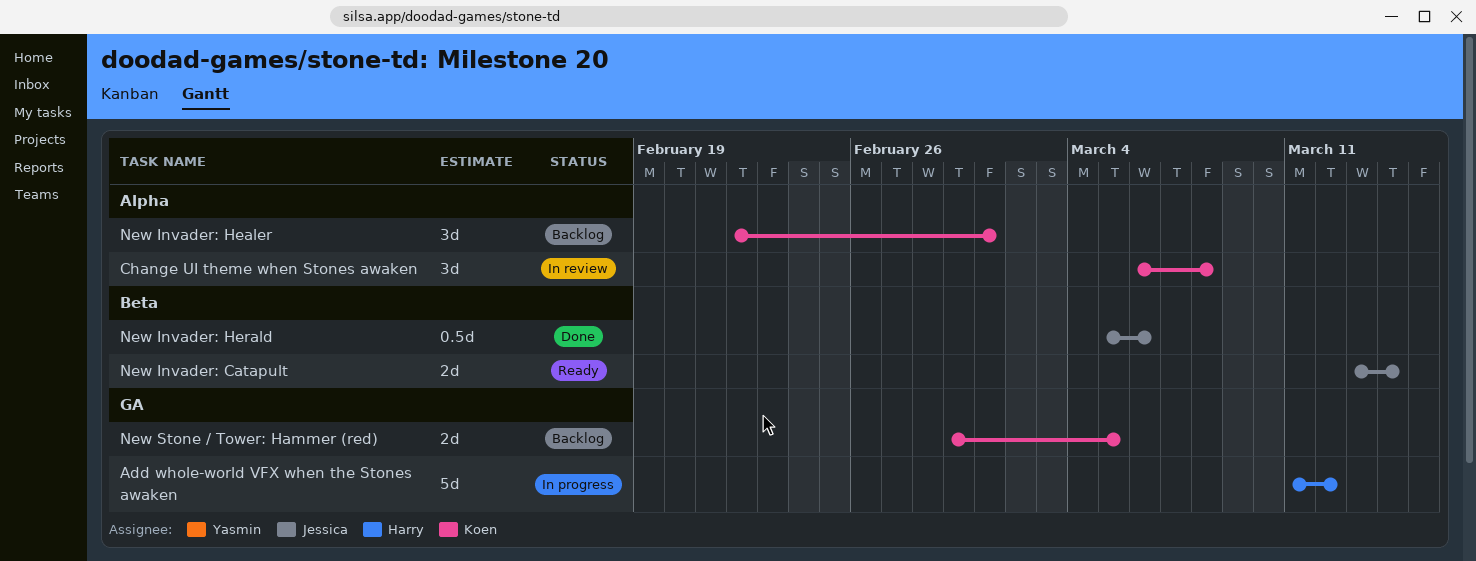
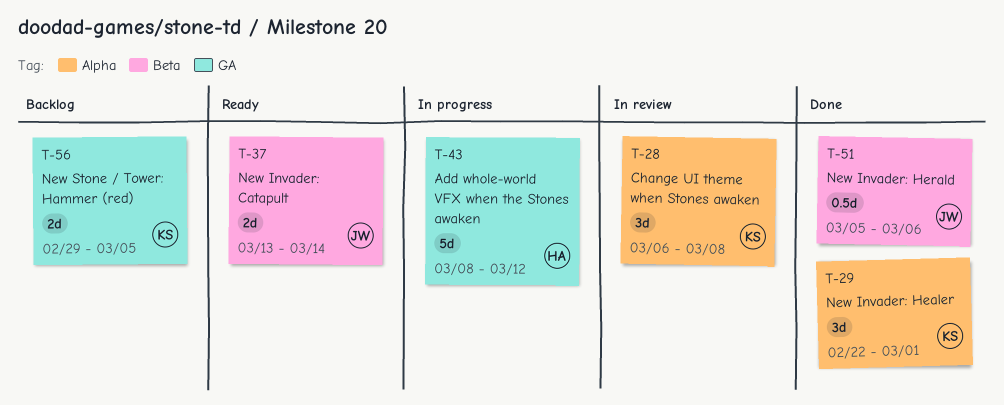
Add whole-world VFX when the Stones awaken, start: Mar 11 -> Mar 8
New Invader: Healer, status: Backlog -> Done

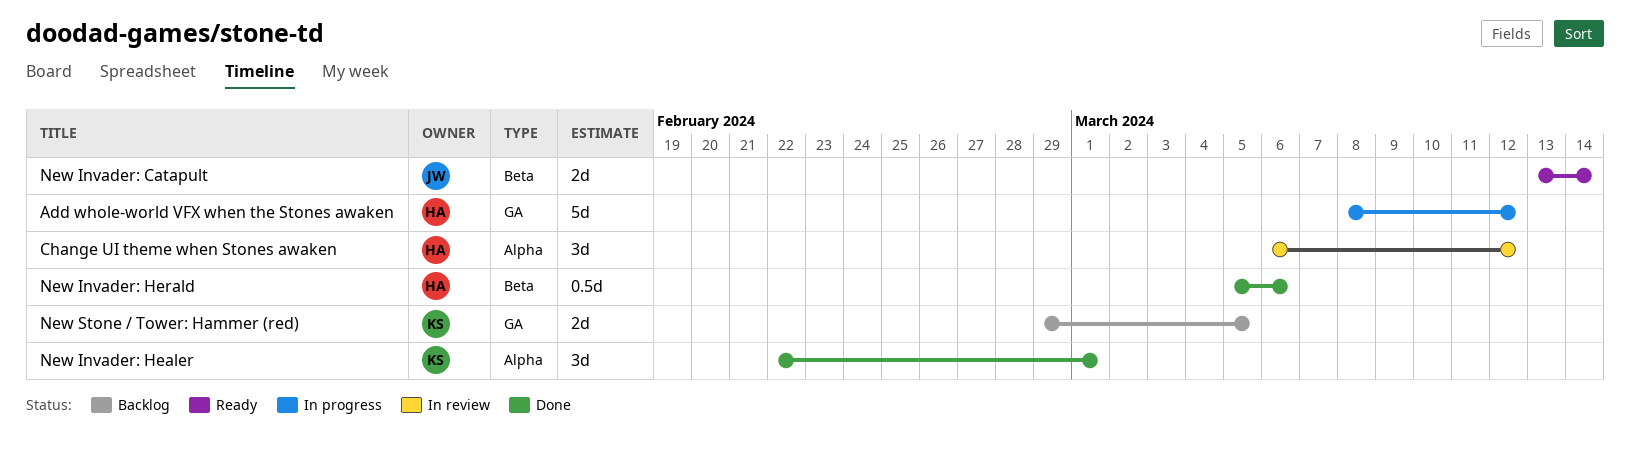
Change UI theme when Stones awaken, owner: KS -> HA
Change UI theme when Stones awaken, due: Mar 8 -> Mar 12
New Invader: Herald, owner: JW -> HA

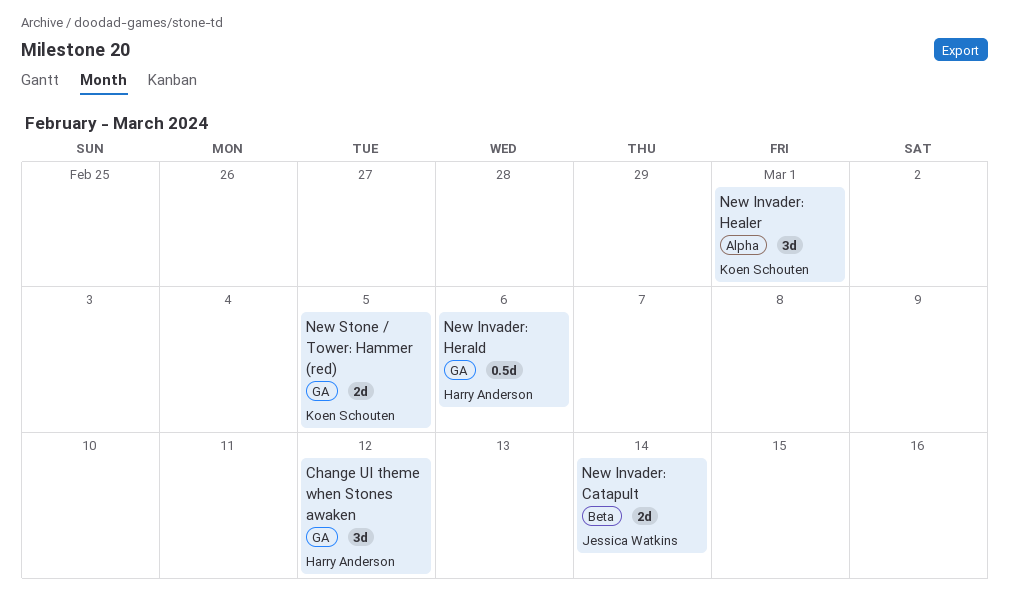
Add whole-world VFX when the Stones awaken: present -> none
Change UI theme when Stones awaken, label: Alpha -> GA
New Invader: Herald, label: Beta -> GA

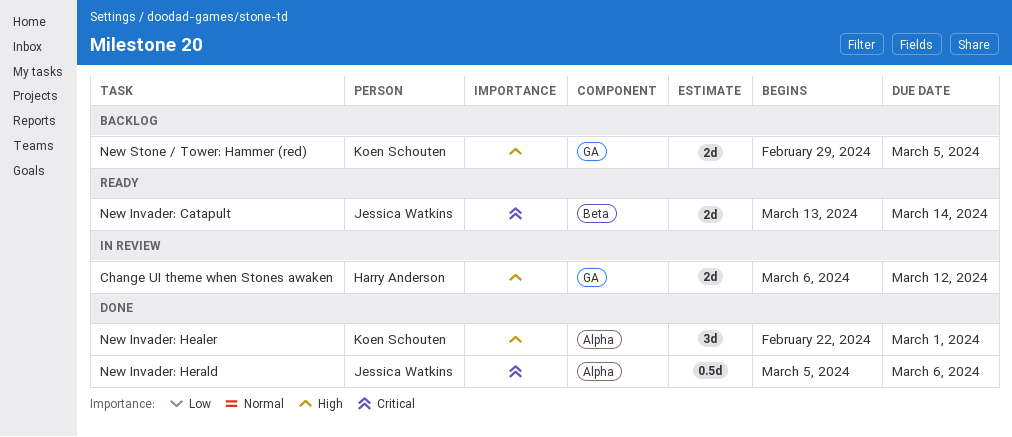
Change UI theme when Stones awaken, estimate: 3d -> 2d
New Invader: Herald, owner: Harry Anderson -> Jessica Watkins
New Invader: Herald, label: GA -> Alpha

